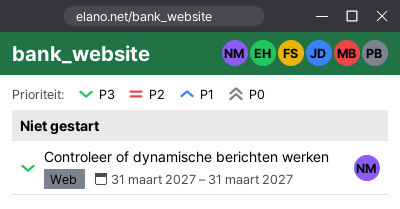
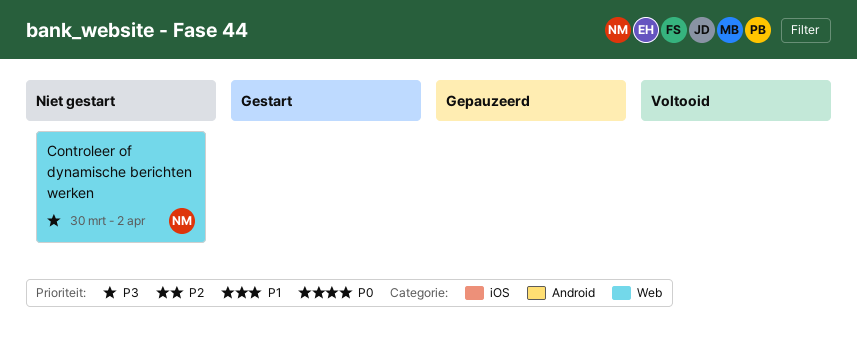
Controleer of dynamische berichten werken, start: Mar 31 -> Mar 30
Controleer of dynamische berichten werken, due: Mar 31 -> Apr 2

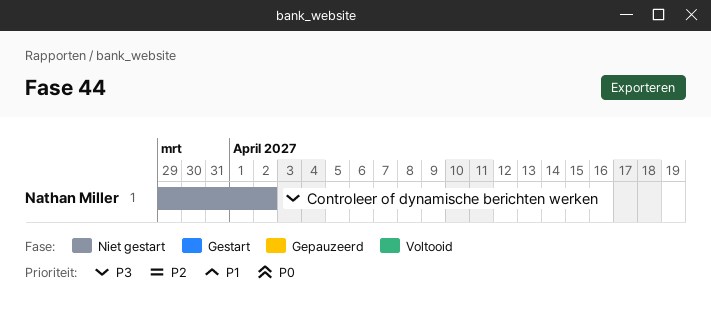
Controleer of dynamische berichten werken, start: Mar 30 -> Mar 29

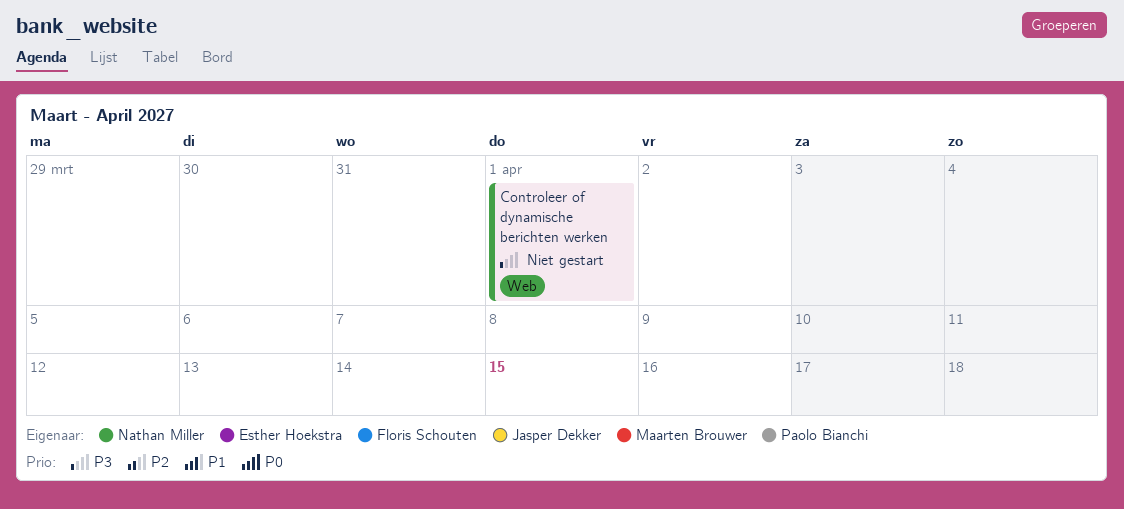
Controleer of dynamische berichten werken, due: Apr 2 -> Apr 1

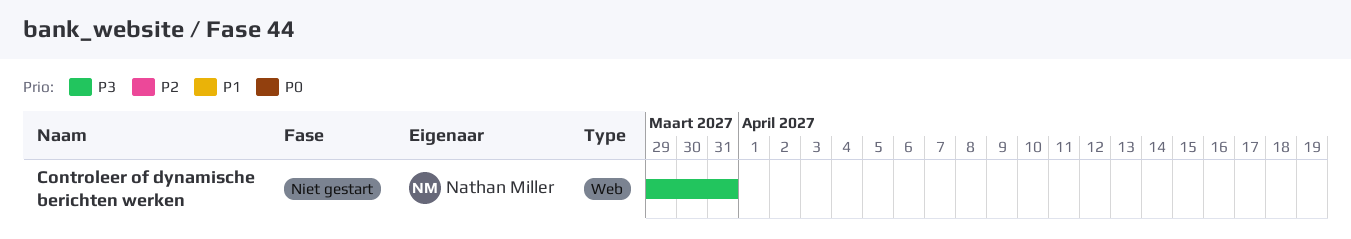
Controleer of dynamische berichten werken, due: Apr 1 -> Mar 31

